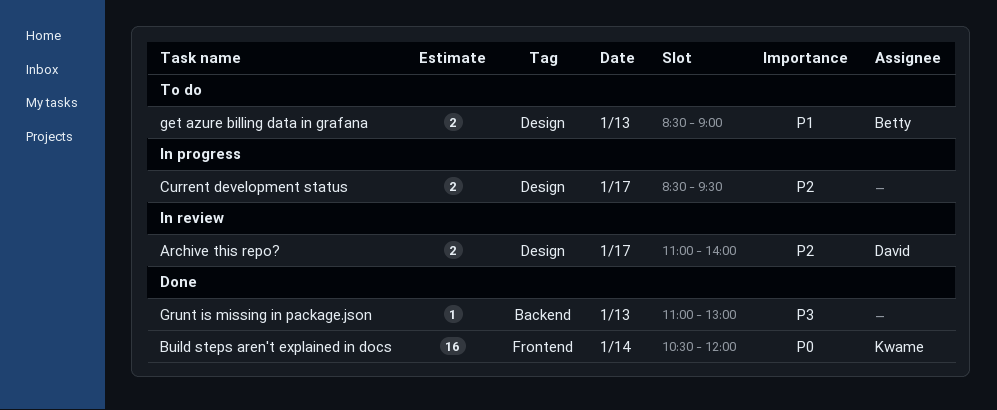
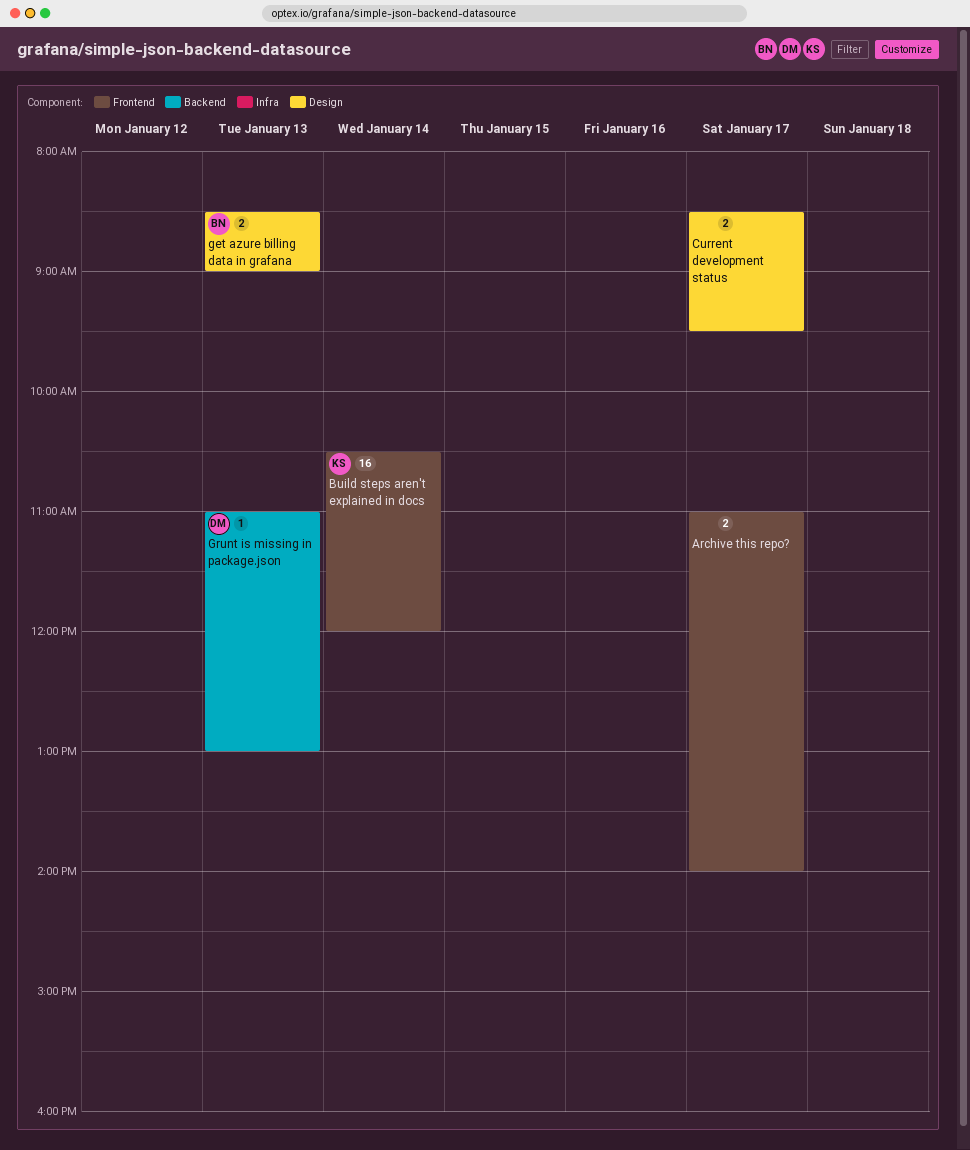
Archive this repo?, owner: David -> none
Archive this repo?, label: Design -> Frontend
Grunt is missing in package.json, owner: none -> David

